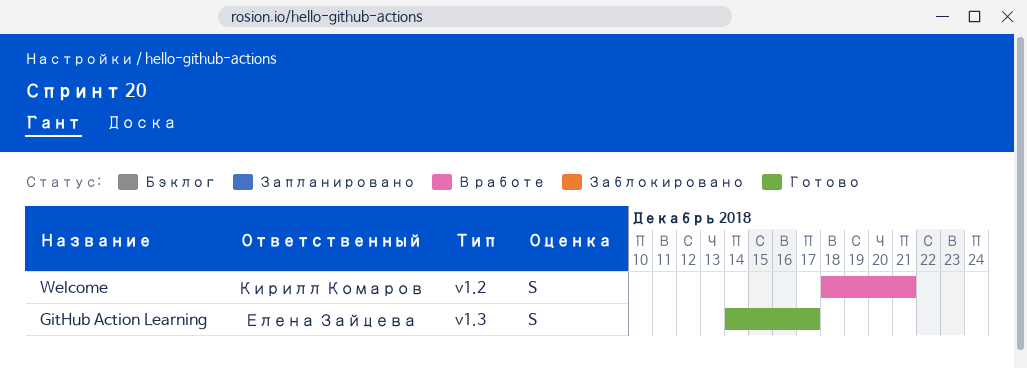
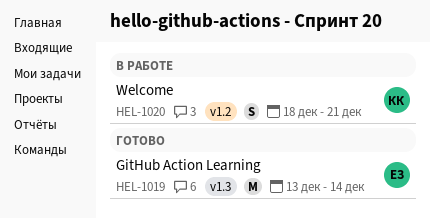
GitHub Action Learning, estimate: S -> M
GitHub Action Learning, start: Dec 14 -> Dec 13
GitHub Action Learning, due: Dec 17 -> Dec 14

